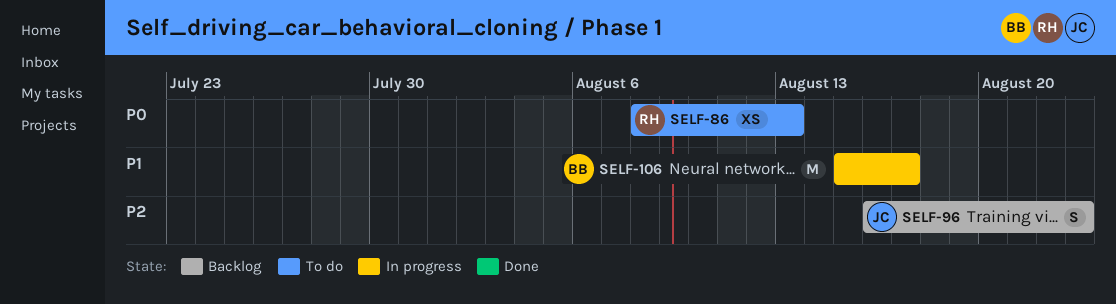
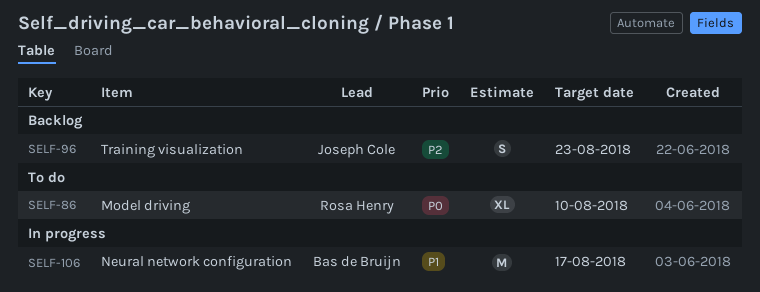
SELF-86, estimate: XS -> XL
SELF-86, due: Aug 13 -> Aug 10

